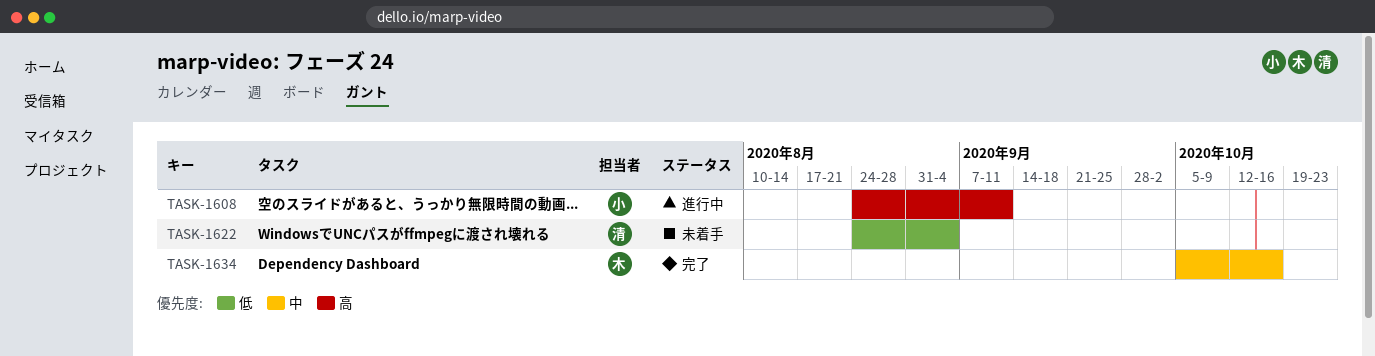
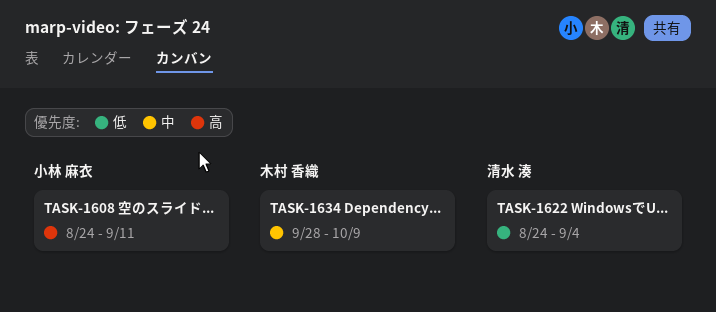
TASK-1634, start: Oct 5 -> Sep 28
TASK-1634, due: Oct 16 -> Oct 9

